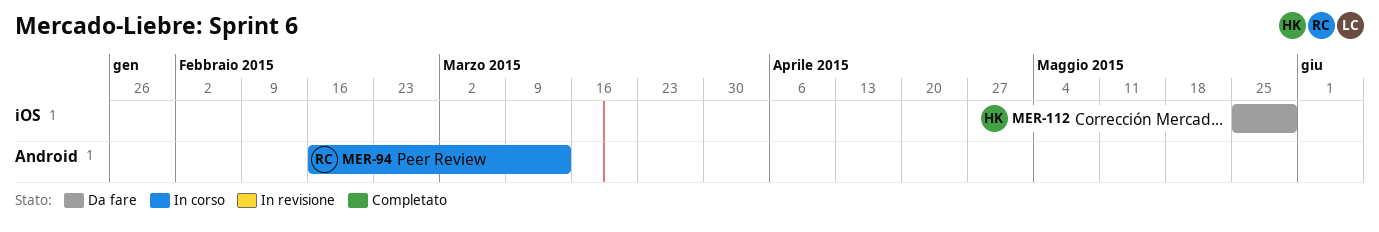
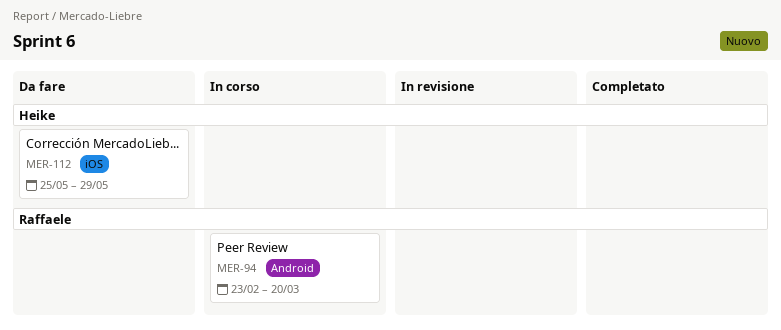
MER-94, start: Feb 16 -> Feb 23
MER-94, due: Mar 13 -> Mar 20

